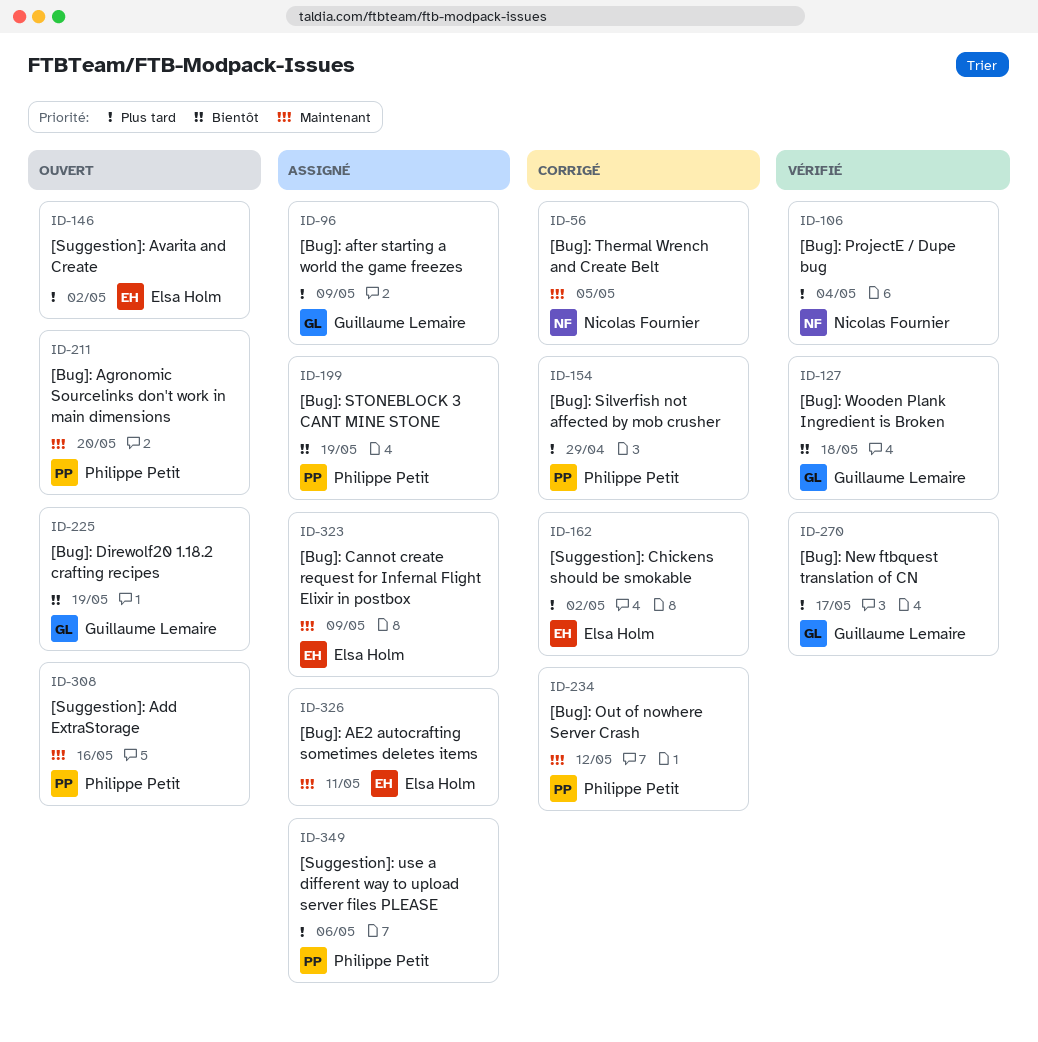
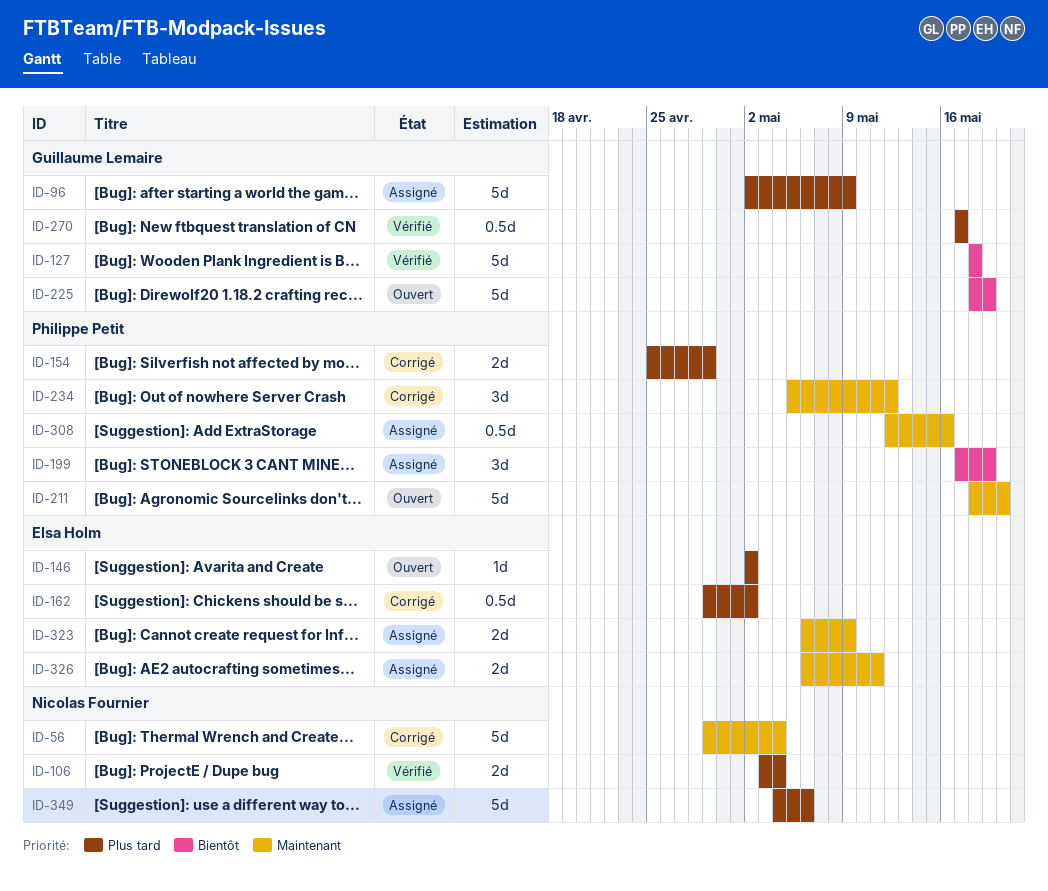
ID-56, due: May 5 -> May 4
ID-308, status: Ouvert -> Assigné
ID-349, owner: Philippe Petit -> Nicolas Fournier

